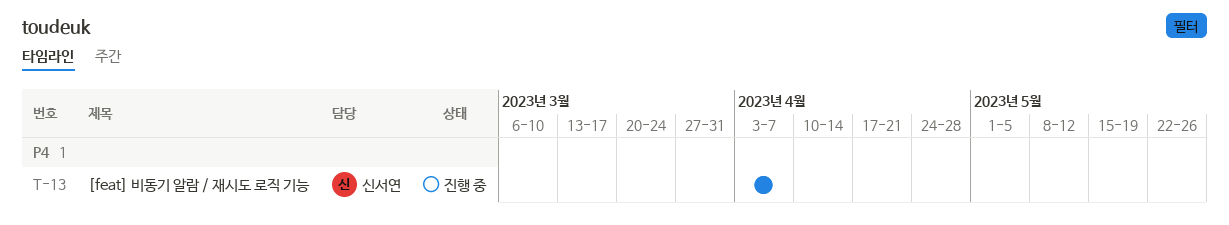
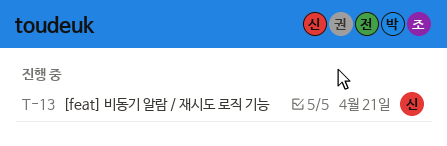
T-13, due: Apr 7 -> Apr 21

